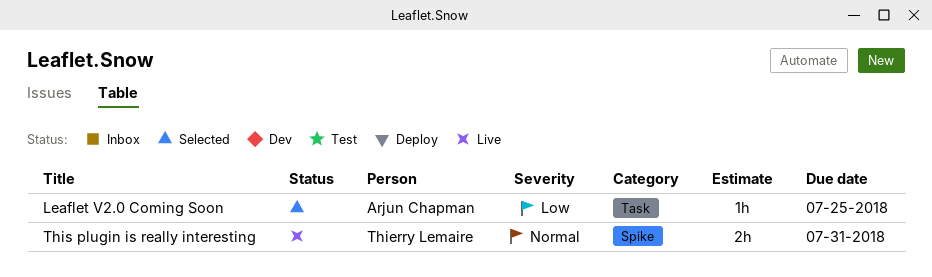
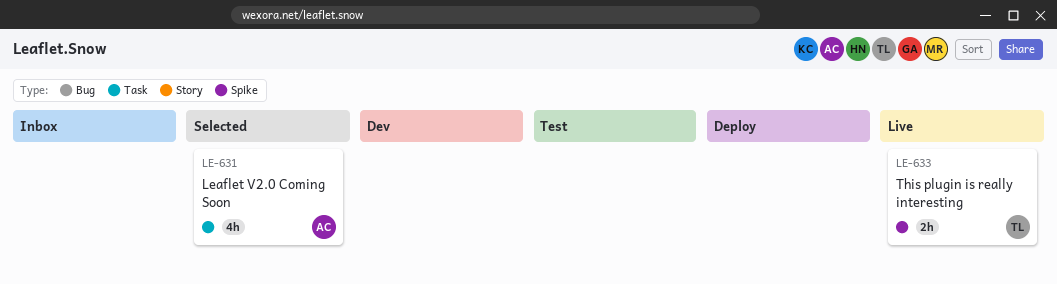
Leaflet V2.0 Coming Soon, estimate: 1h -> 4h

